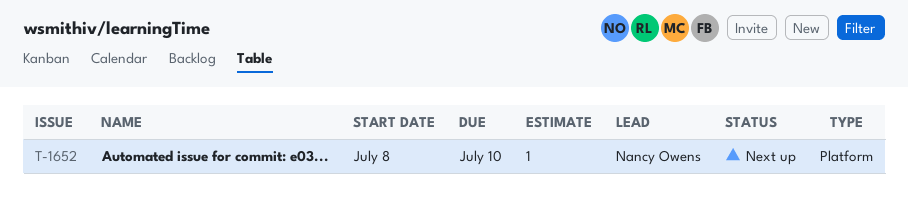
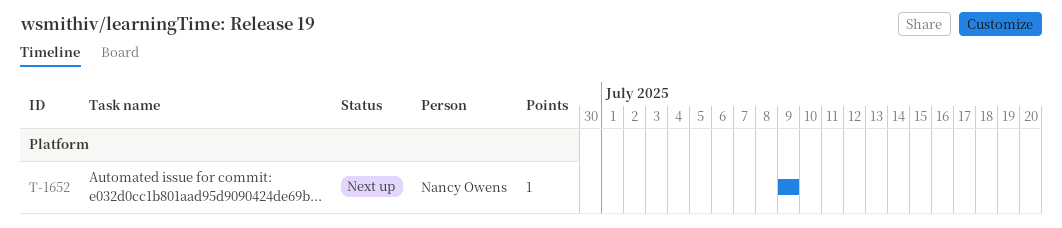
T-1652, start: Jul 8 -> Jul 9
T-1652, due: Jul 10 -> Jul 9

